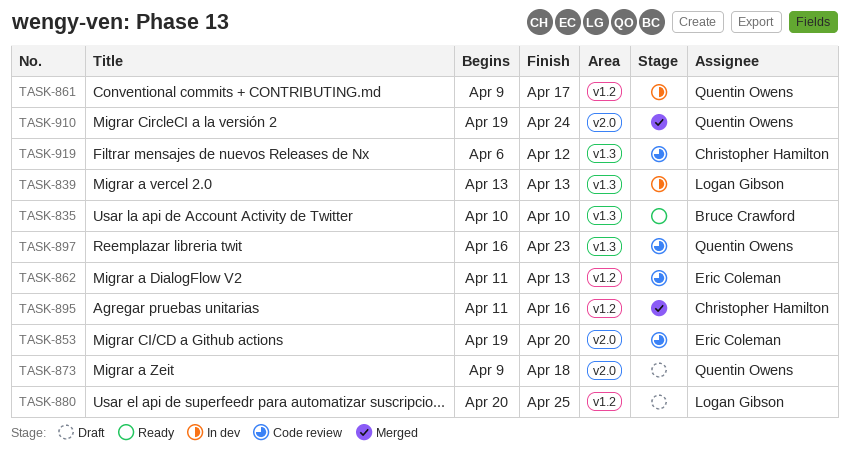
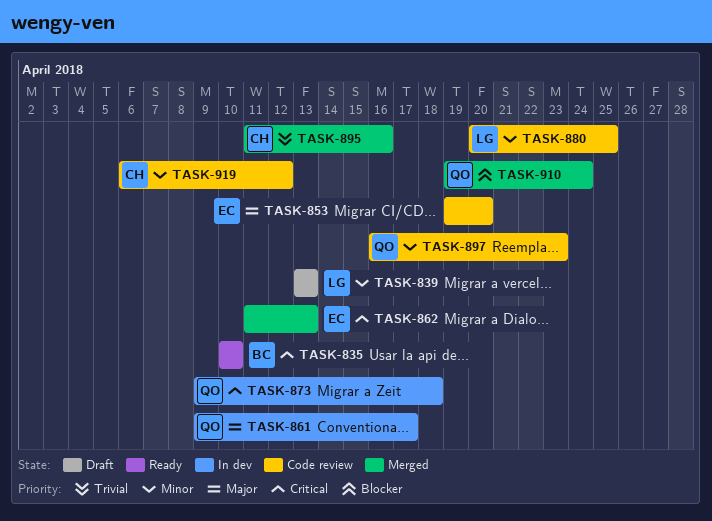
TASK-839, status: In dev -> Draft
TASK-862, status: Code review -> Merged
TASK-873, status: Draft -> In dev
TASK-880, status: Draft -> Code review

